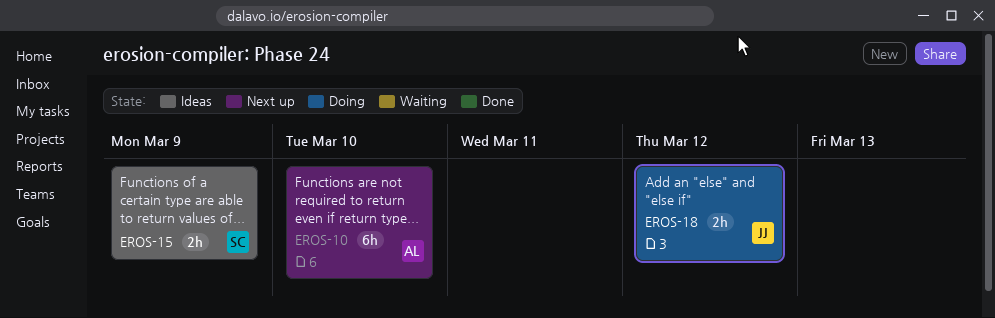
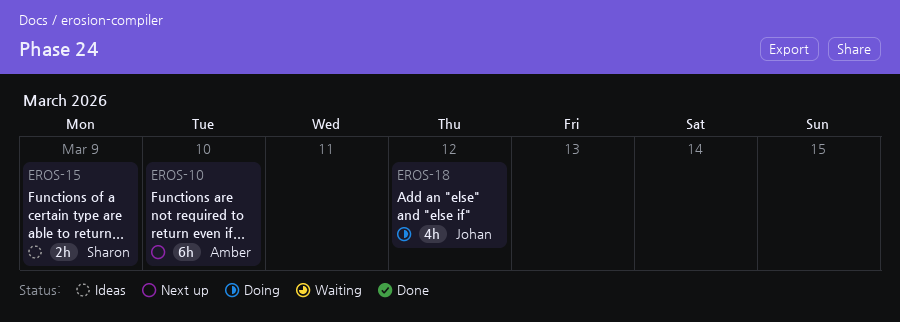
EROS-18, estimate: 2h -> 4h

